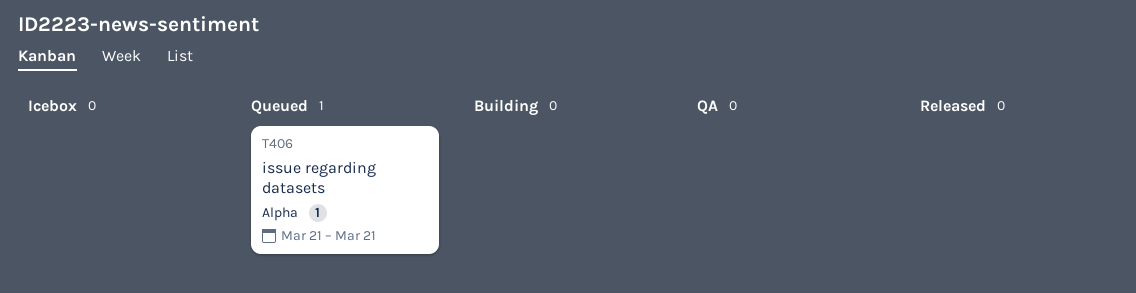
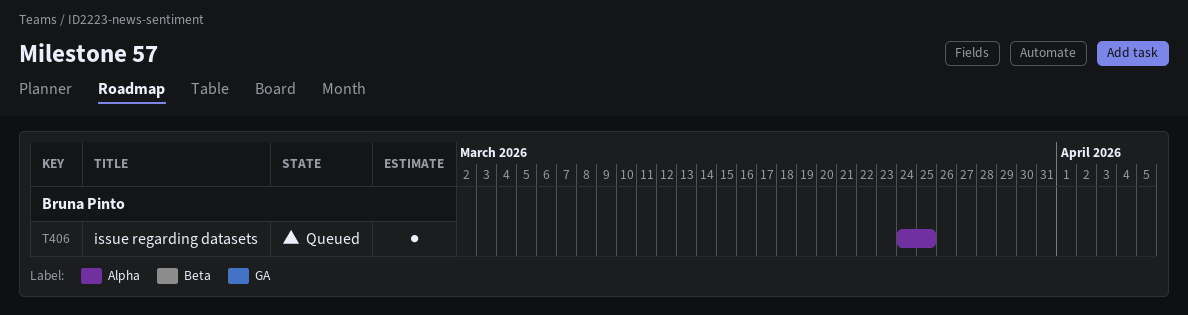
T406, start: Mar 21 -> Mar 24
T406, due: Mar 21 -> Mar 25

